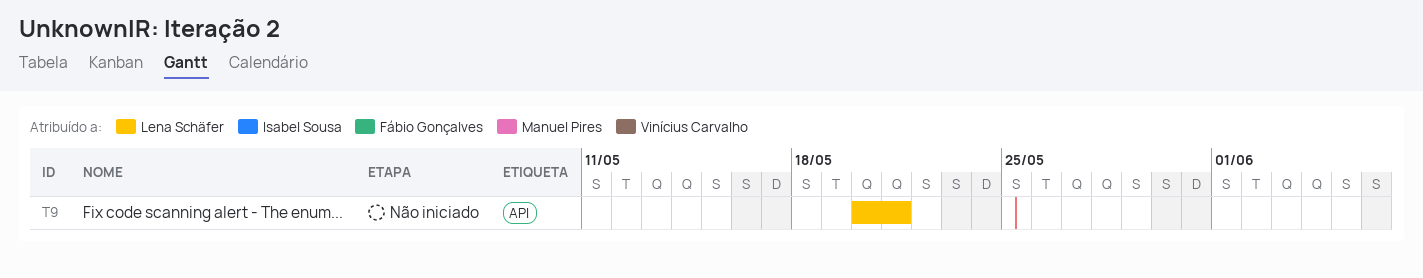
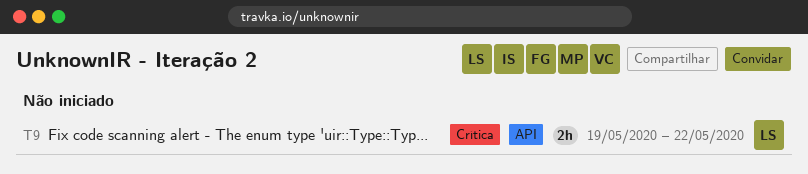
T9, start: May 20 -> May 19
T9, due: May 21 -> May 22

